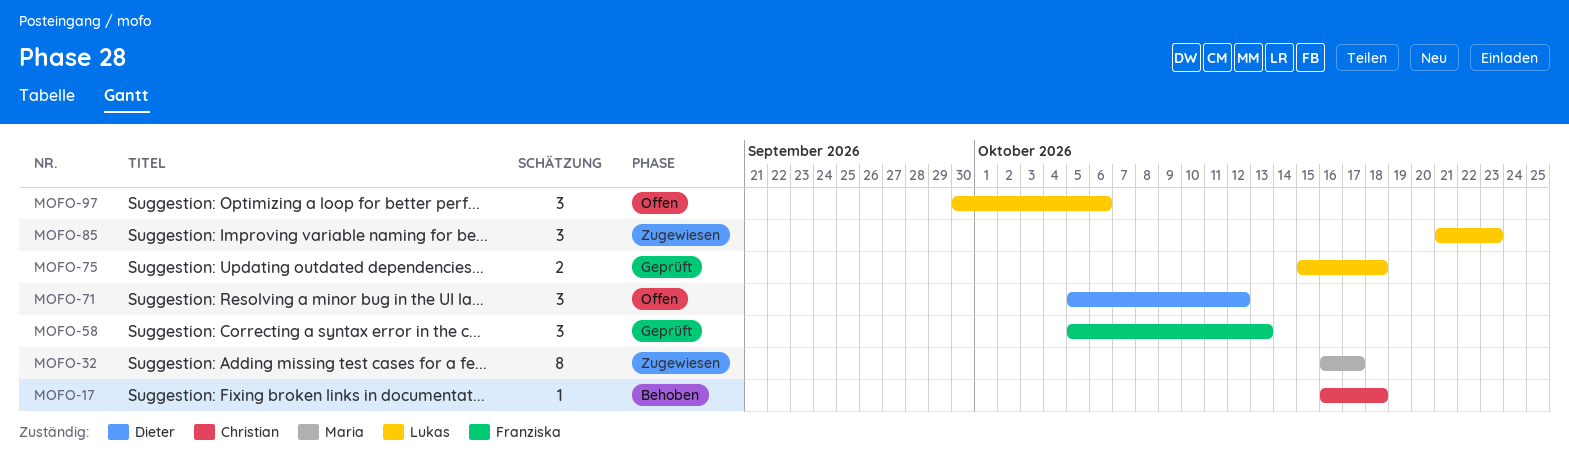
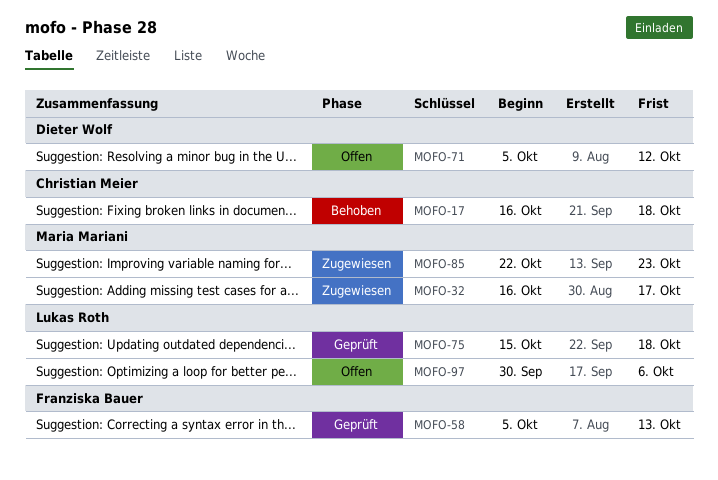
MOFO-85, owner: Lukas Roth -> Maria Mariani
MOFO-85, start: Oct 21 -> Oct 22

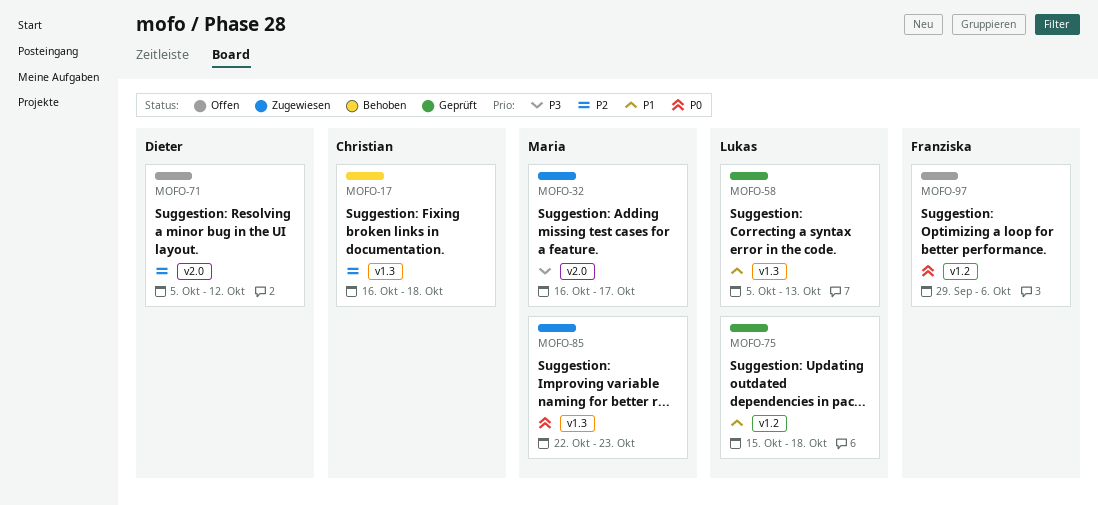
MOFO-58, owner: Franziska Bauer -> Lukas Roth
MOFO-97, owner: Lukas Roth -> Franziska Bauer
MOFO-97, start: Sep 30 -> Sep 29

